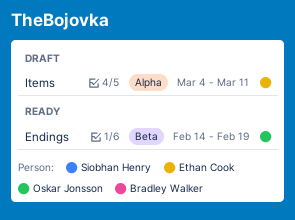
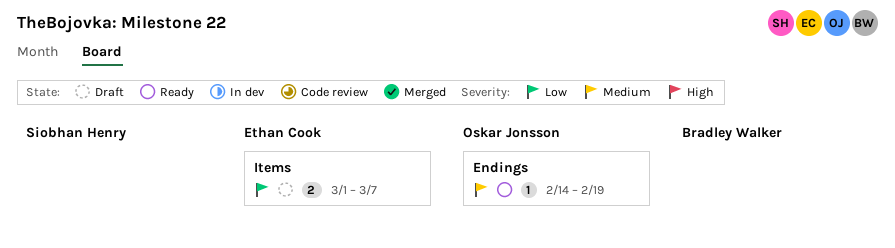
Items, start: Mar 4 -> Mar 1
Items, due: Mar 11 -> Mar 7

